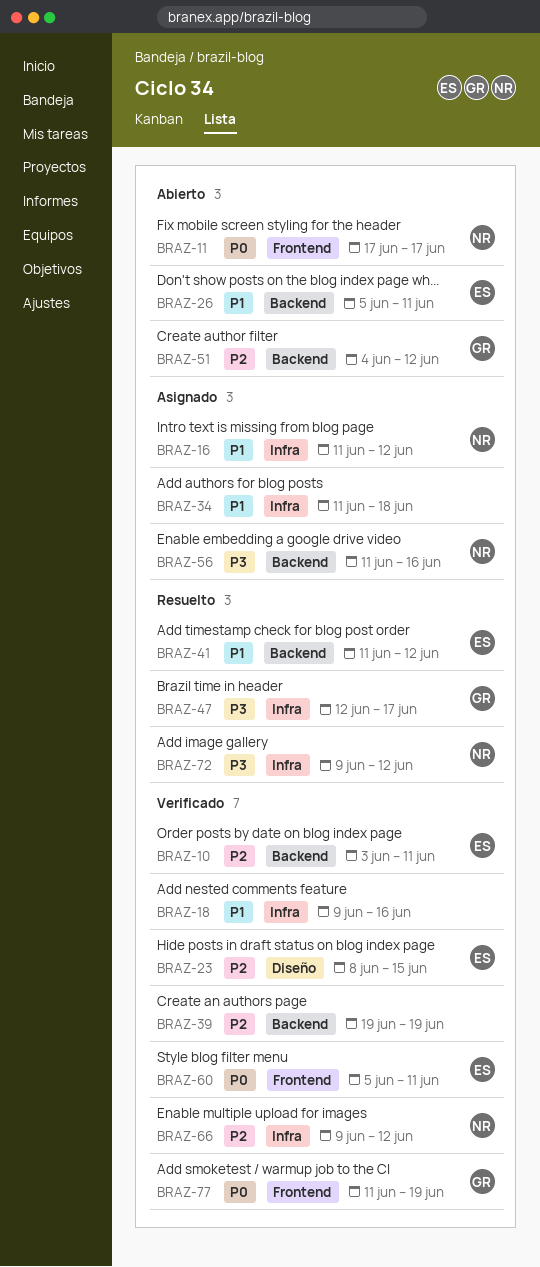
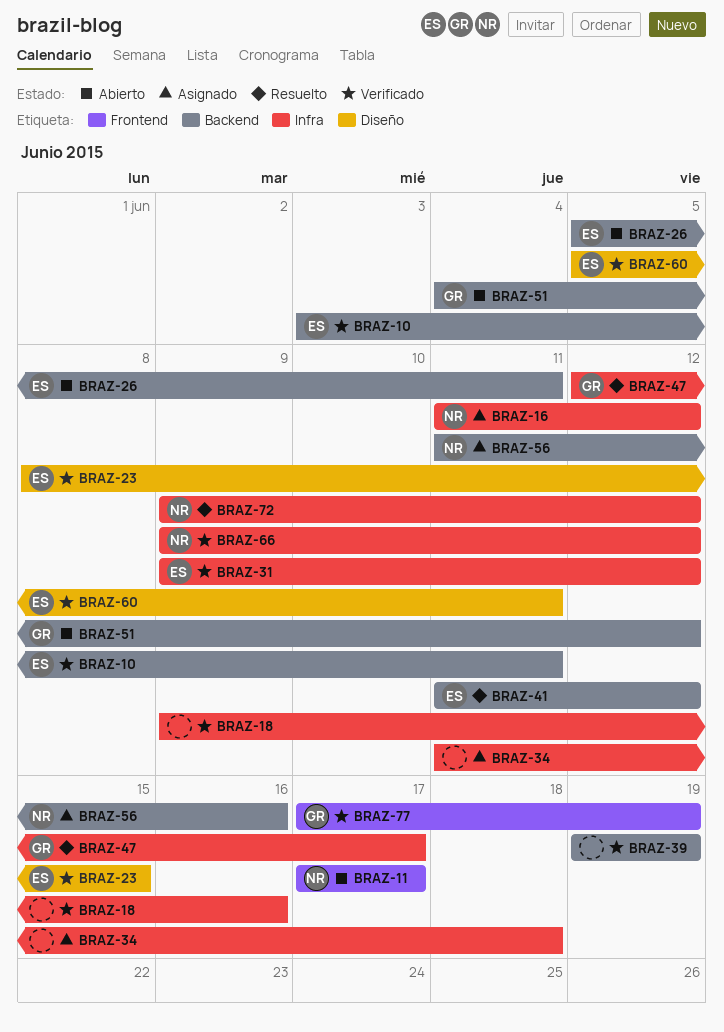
BRAZ-31: none -> present
BRAZ-60, label: Frontend -> Diseño
BRAZ-77, start: Jun 11 -> Jun 17

